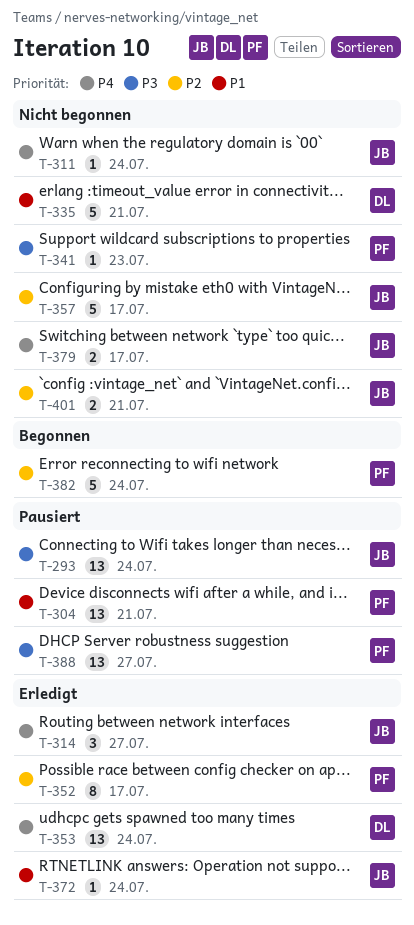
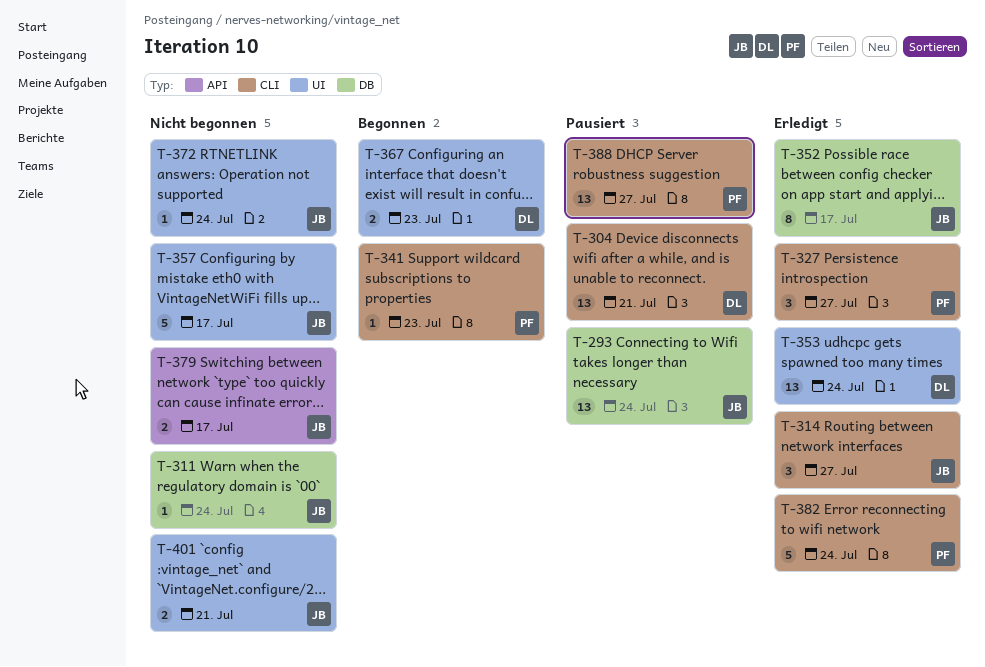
T-304, owner: PF -> DL
T-327: none -> present
T-335: present -> none
T-341, status: Nicht begonnen -> Begonnen
T-352, owner: PF -> JB
T-367: none -> present
T-372, status: Erledigt -> Nicht begonnen
T-382, status: Begonnen -> Erledigt

